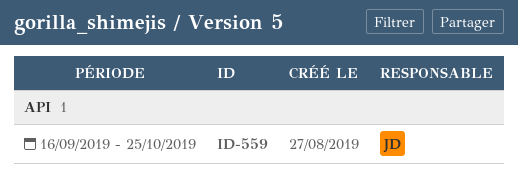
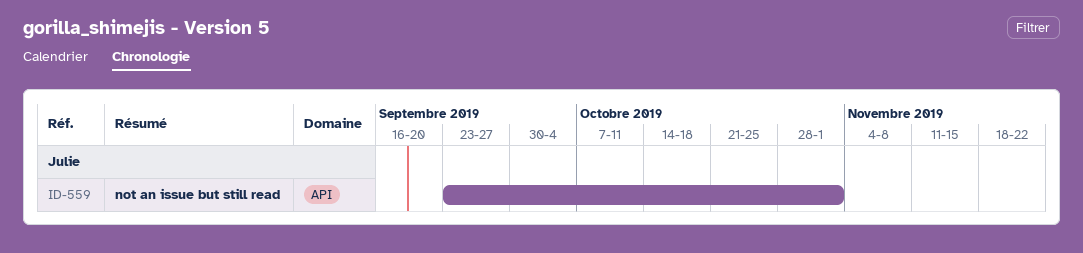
ID-559, start: Sep 16 -> Sep 23
ID-559, due: Oct 25 -> Nov 1

